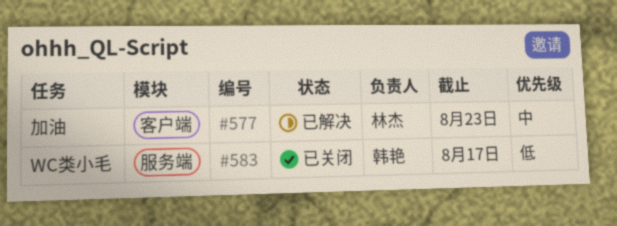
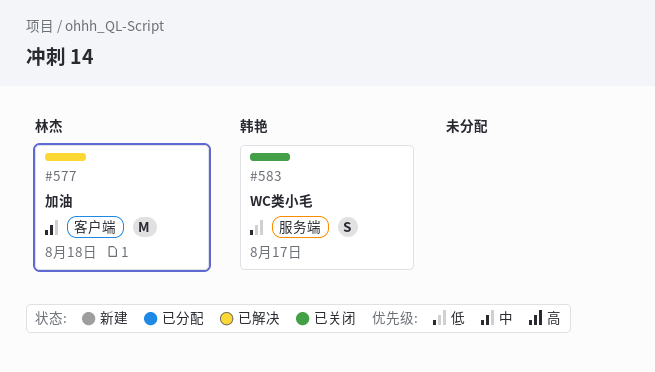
#577, due: Aug 23 -> Aug 18

